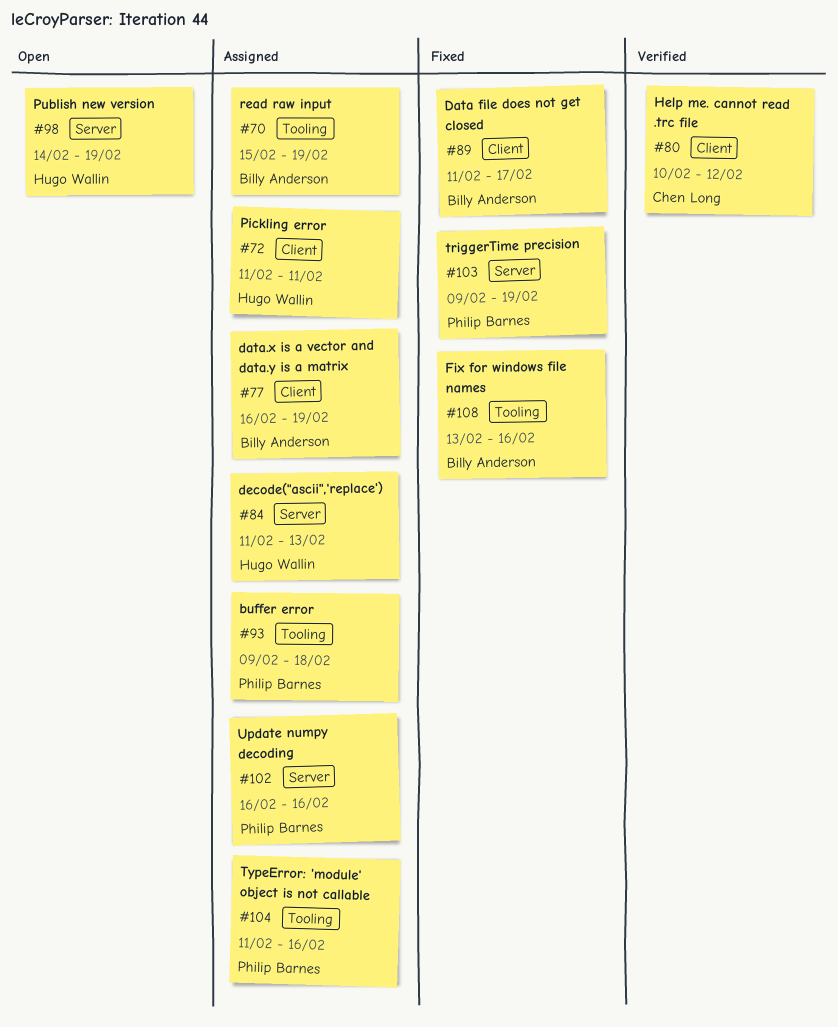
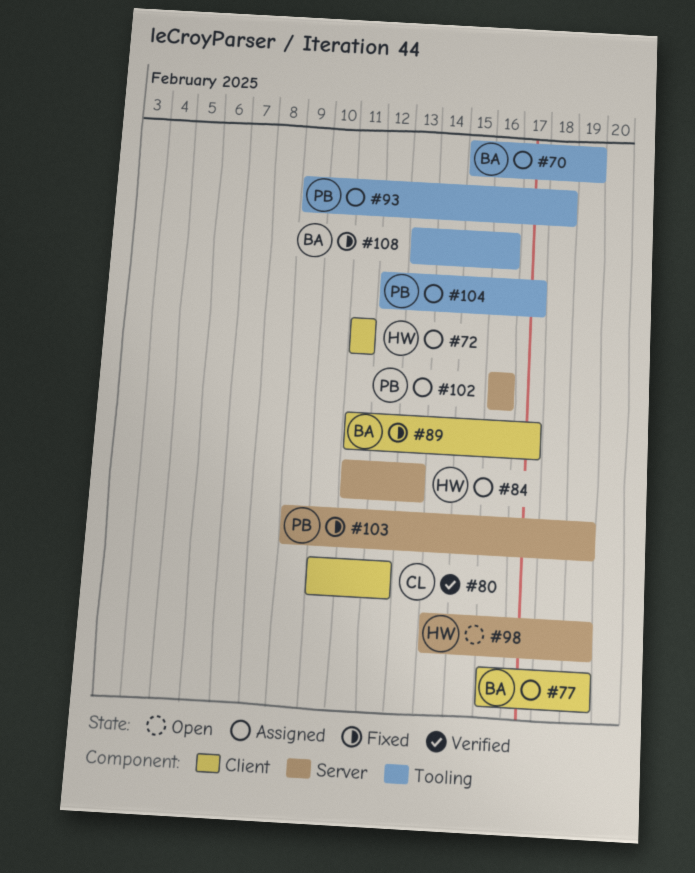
#104, start: Feb 11 -> Feb 12
#104, due: Feb 16 -> Feb 17

